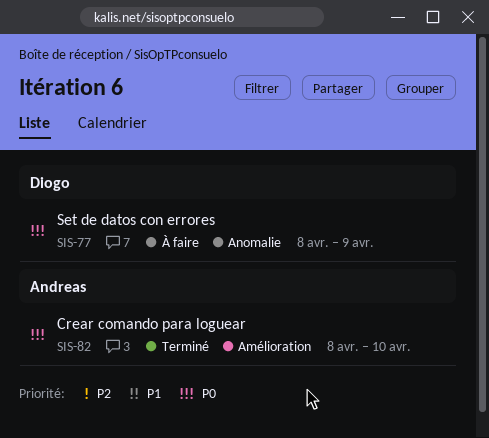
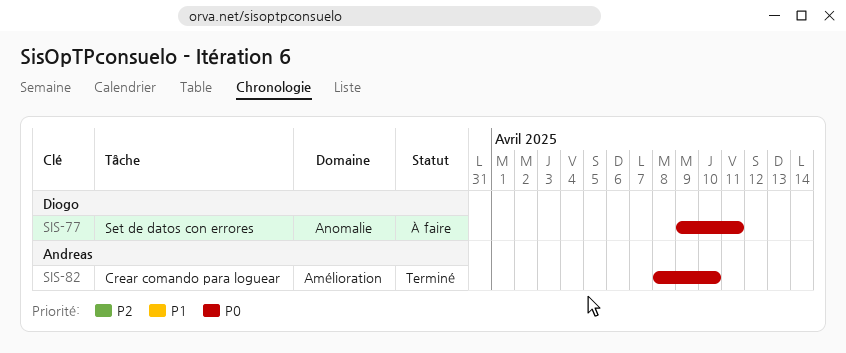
SIS-77, start: Apr 8 -> Apr 9
SIS-77, due: Apr 9 -> Apr 11

